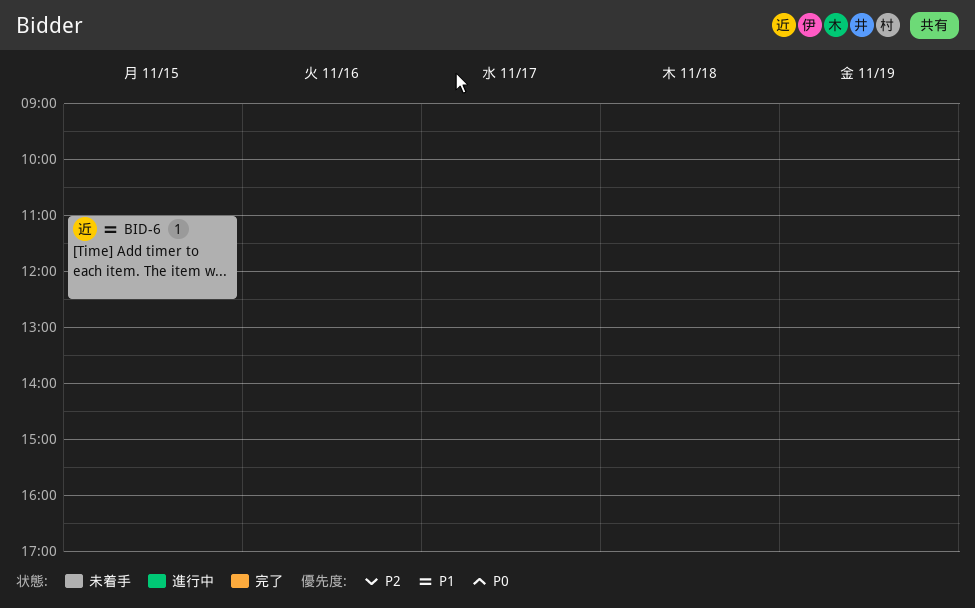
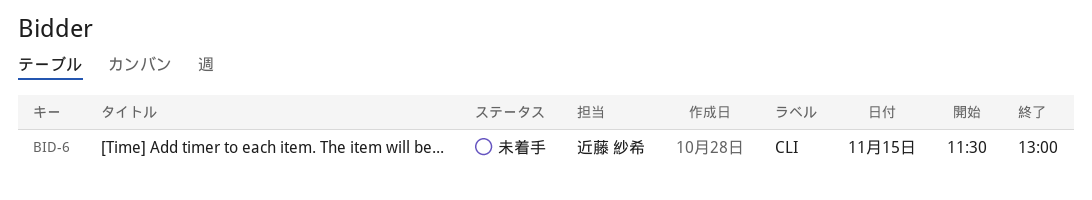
BID-6, begins: 11:00 -> 11:30
BID-6, ends: 12:30 -> 13:00

